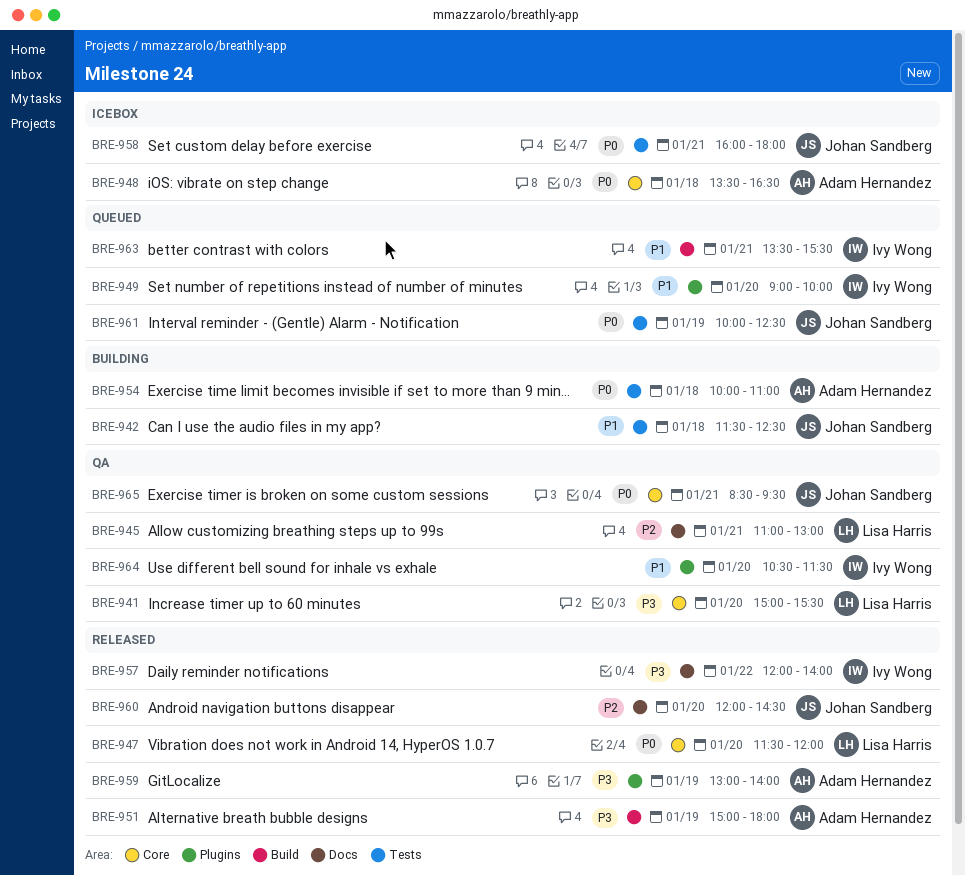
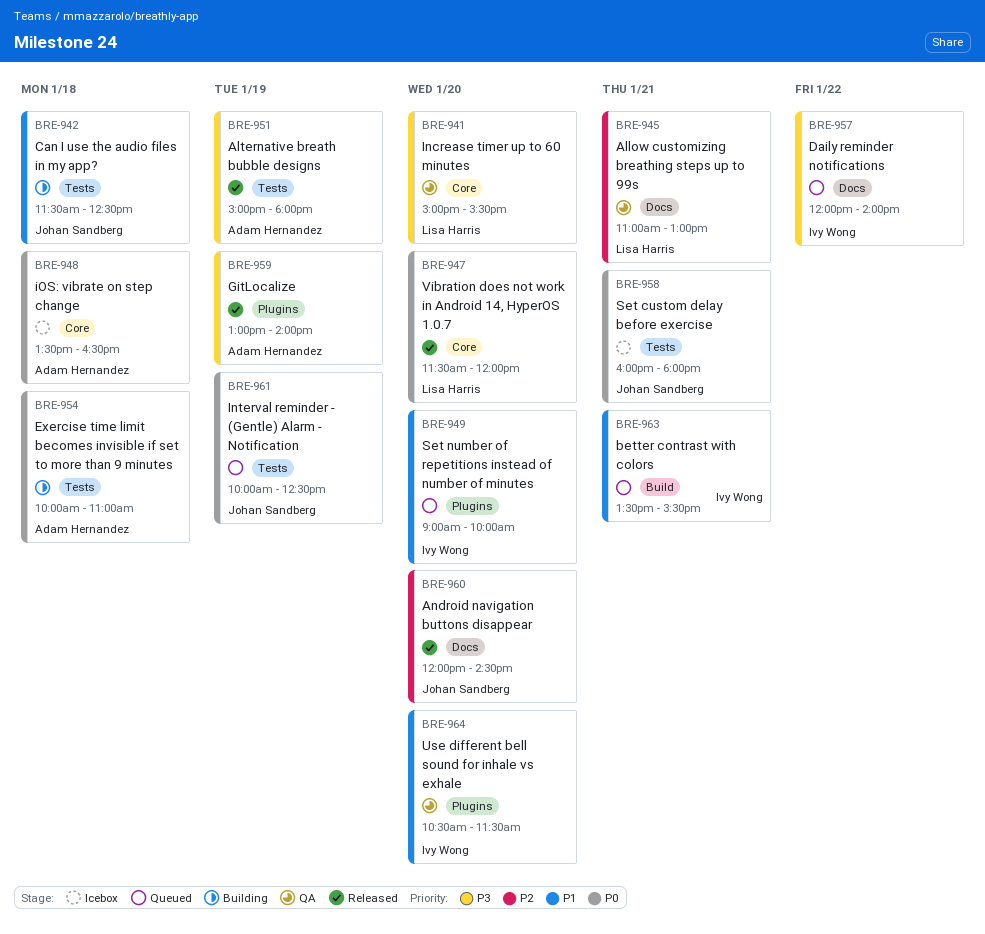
BRE-951, label: Build -> Tests
BRE-957, status: Released -> Queued
BRE-965: present -> none

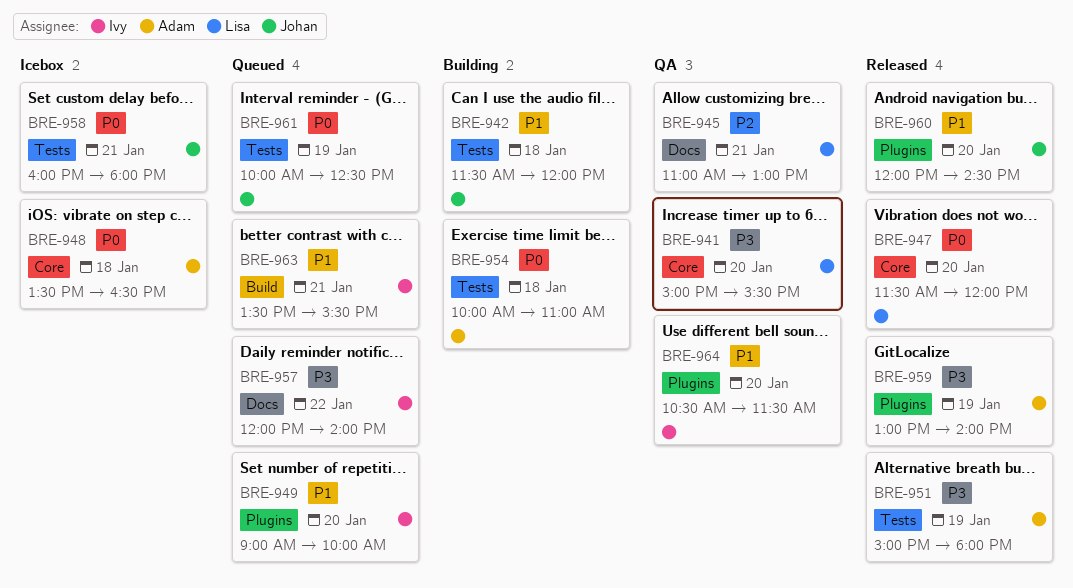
BRE-942, ends: 12:30 -> 12:00
BRE-960, priority: P2 -> P1
BRE-960, label: Docs -> Plugins

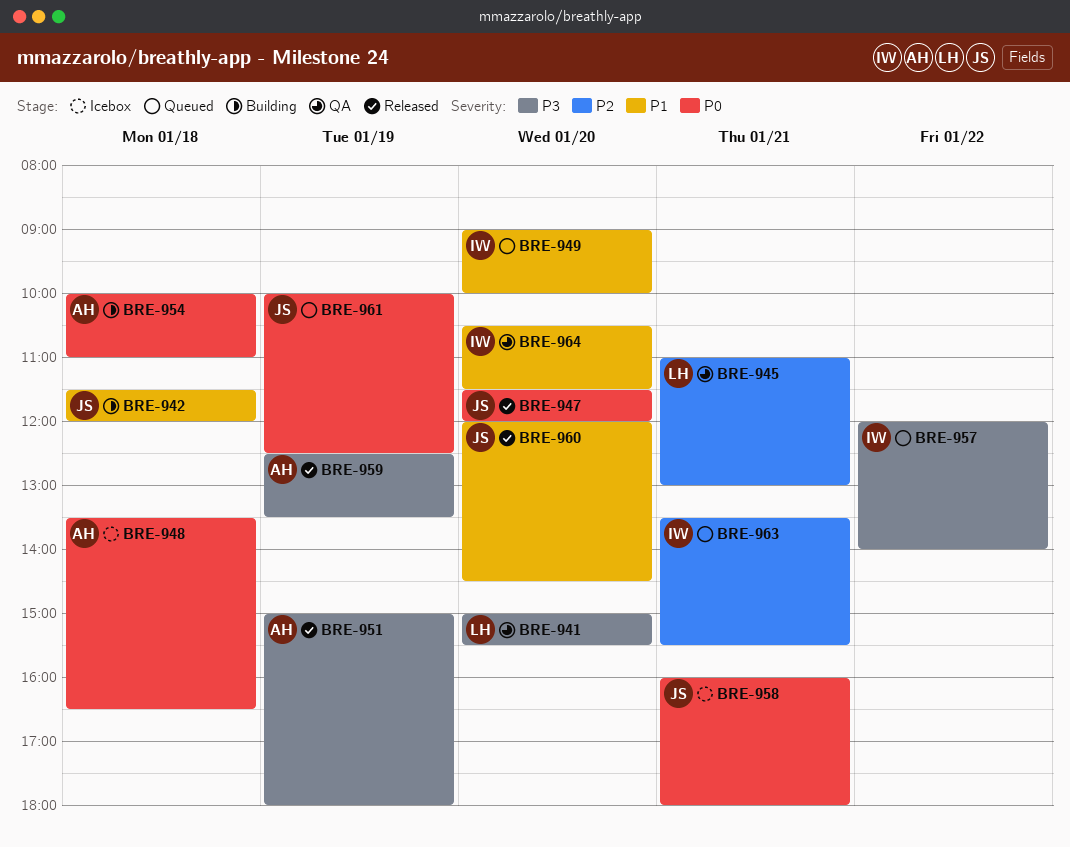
BRE-947, owner: Lisa -> Johan
BRE-959, begins: 13:00 -> 12:30
BRE-959, ends: 14:00 -> 13:30
BRE-963, priority: P1 -> P2

